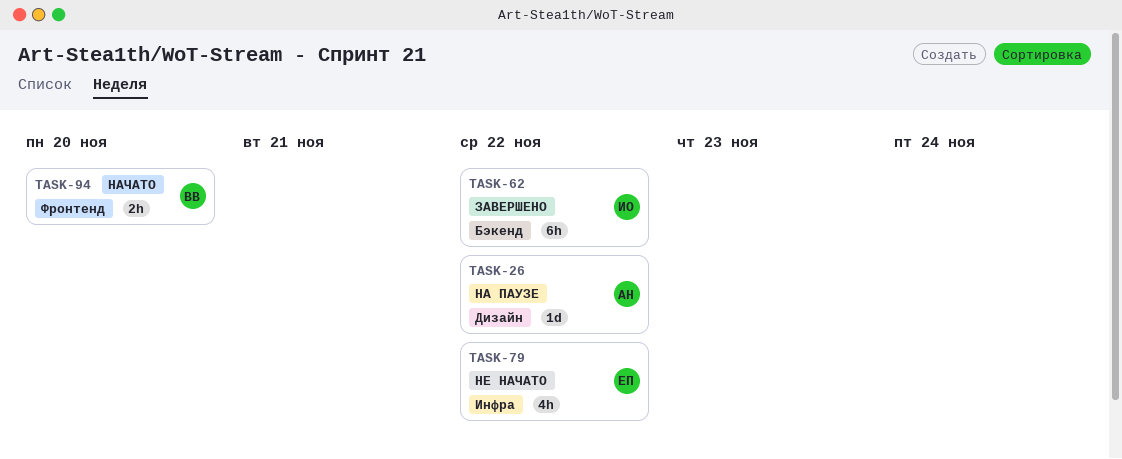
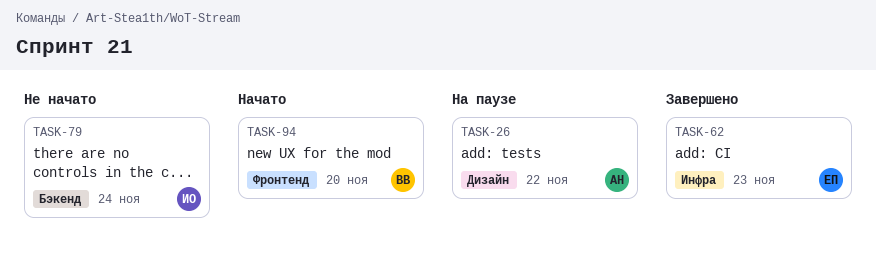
TASK-62, owner: ИО -> ЕП
TASK-62, label: Бэкенд -> Инфра
TASK-62, due: Nov 22 -> Nov 23
TASK-79, owner: ЕП -> ИО
TASK-79, label: Инфра -> Бэкенд
TASK-79, due: Nov 22 -> Nov 24

